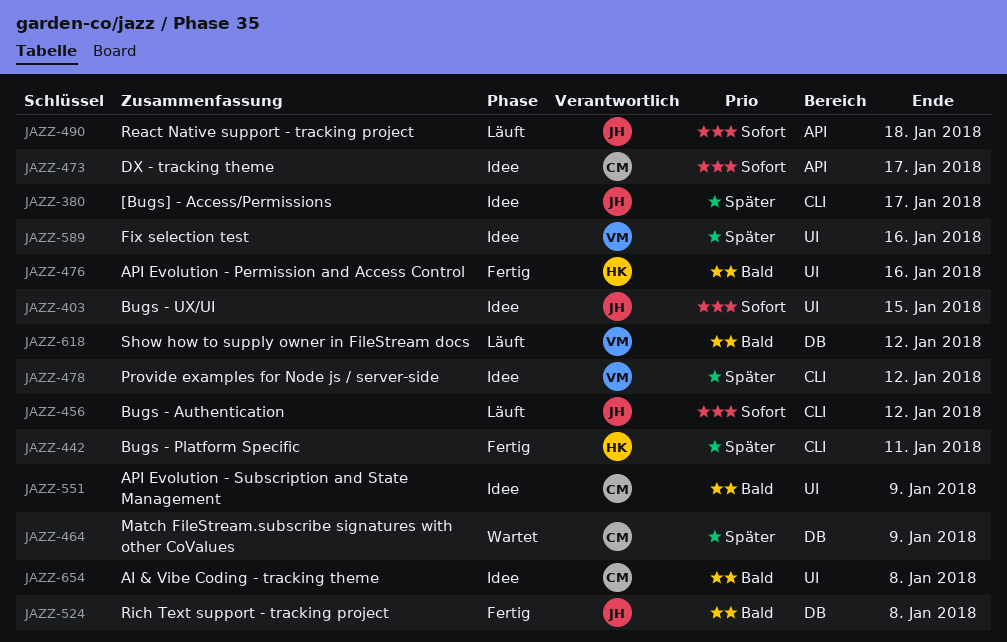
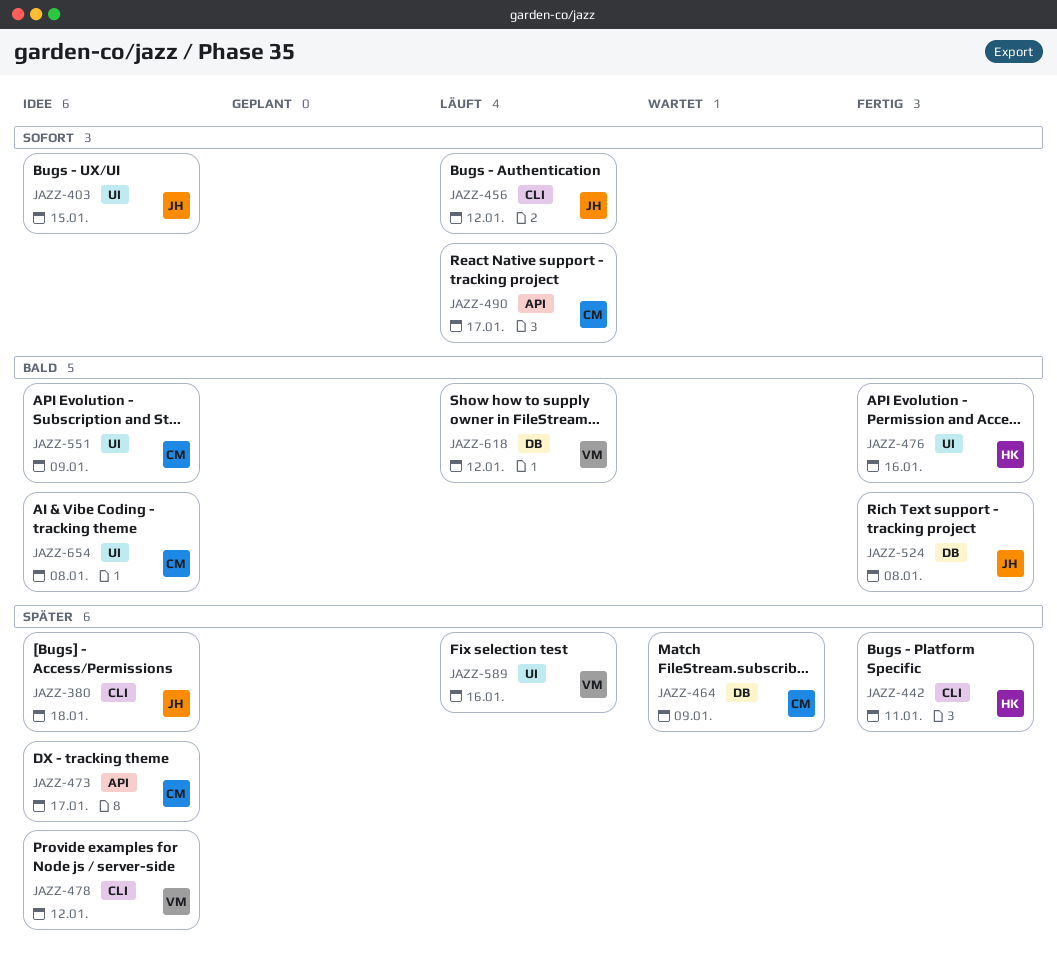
JAZZ-380, due: Jan 17 -> Jan 18
JAZZ-473, priority: Sofort -> Später
JAZZ-490, owner: JH -> CM
JAZZ-490, due: Jan 18 -> Jan 17
JAZZ-589, status: Idee -> Läuft

